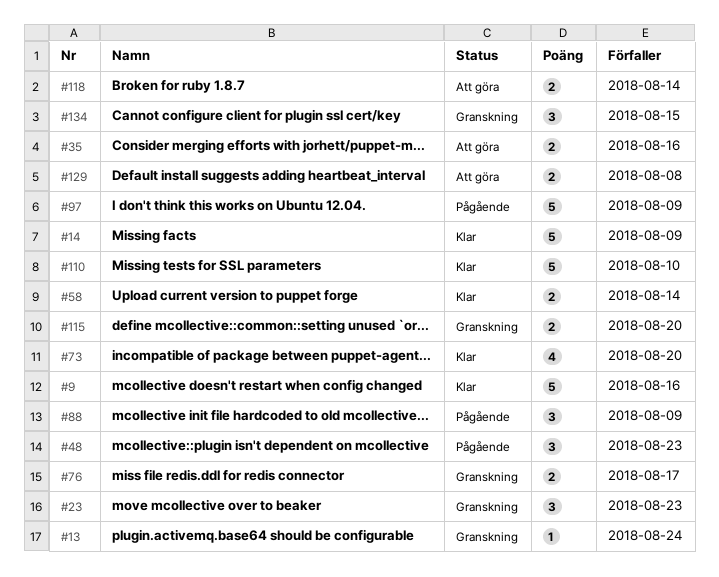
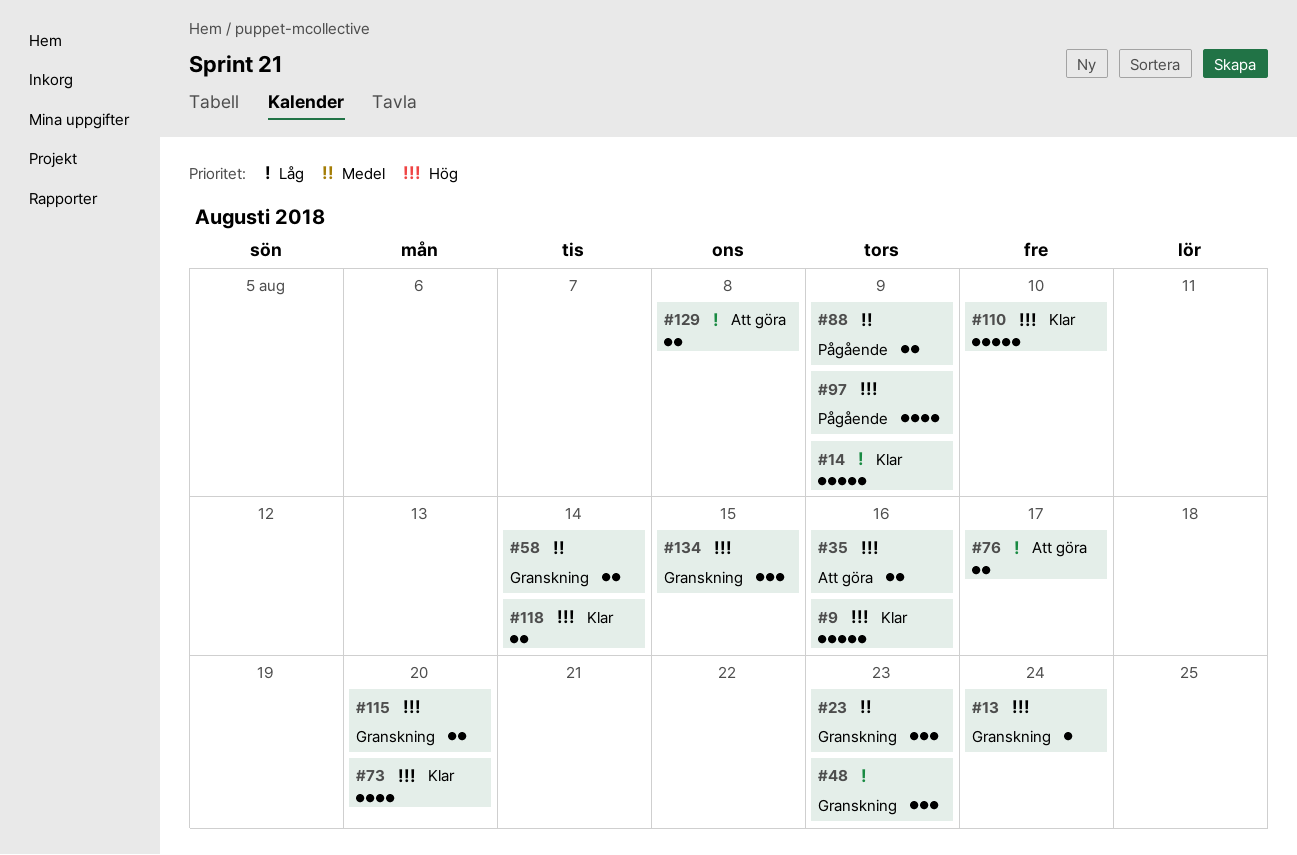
#48, status: Pågående -> Granskning
#58, status: Klar -> Granskning
#76, status: Granskning -> Att göra
#88, estimate: 3 -> 2
#97, estimate: 5 -> 4
#118, status: Att göra -> Klar

